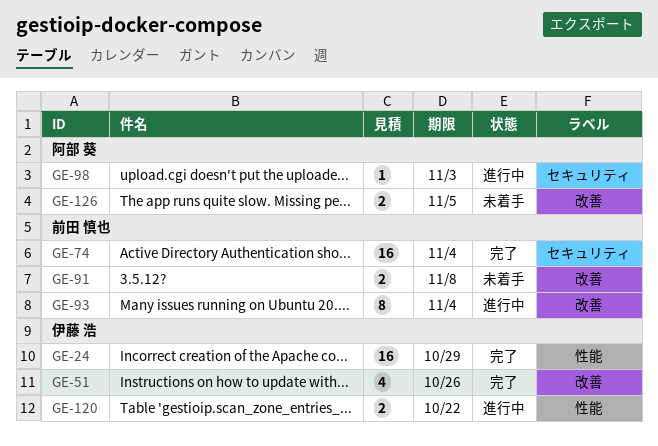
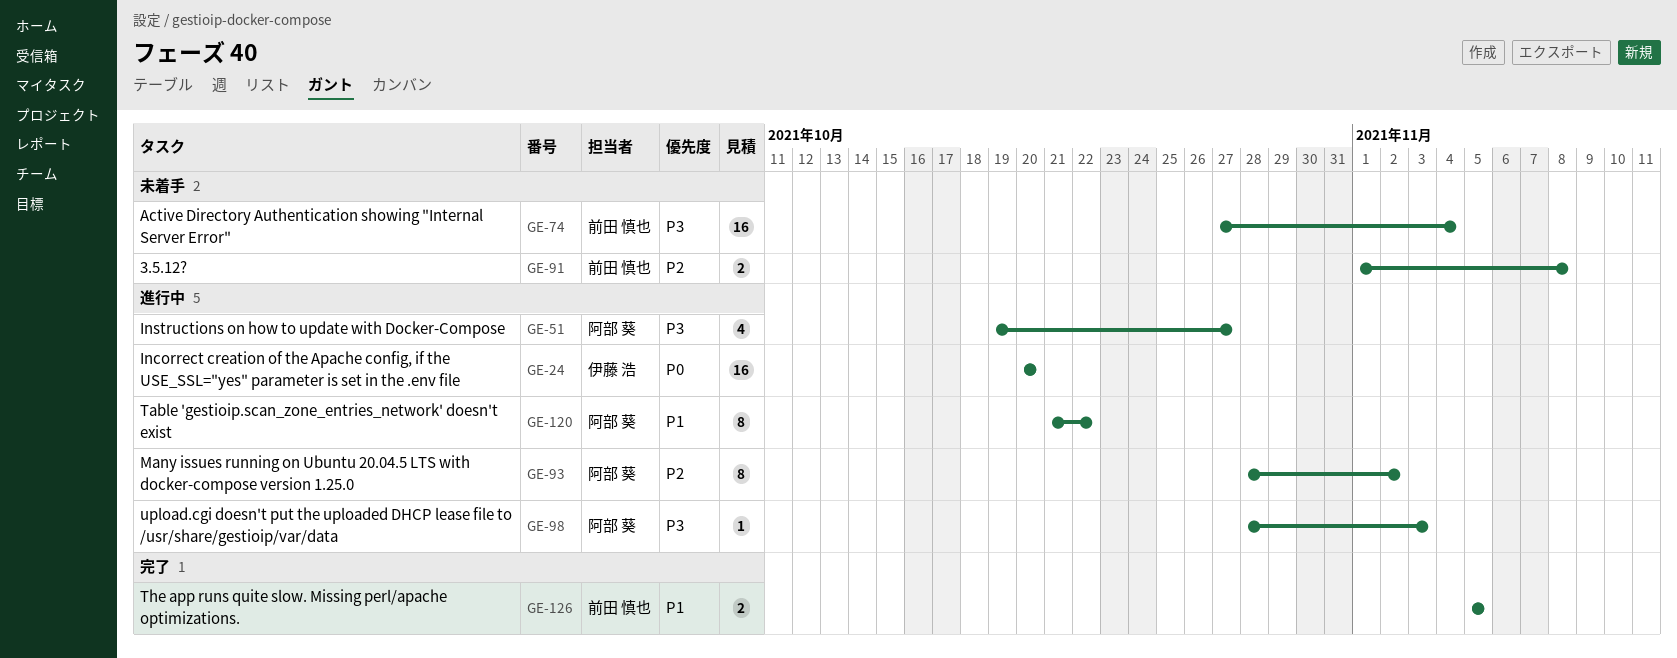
GE-24, status: 完了 -> 進行中
GE-24, due: Oct 29 -> Oct 20
GE-51, status: 完了 -> 進行中
GE-51, owner: 伊藤 浩 -> 阿部 葵
GE-51, due: Oct 26 -> Oct 27
GE-74, status: 完了 -> 未着手
GE-93, owner: 前田 慎也 -> 阿部 葵
GE-93, due: Nov 4 -> Nov 2
GE-120, owner: 伊藤 浩 -> 阿部 葵
GE-120, estimate: 2 -> 8
GE-126, status: 未着手 -> 完了
GE-126, owner: 阿部 葵 -> 前田 慎也

